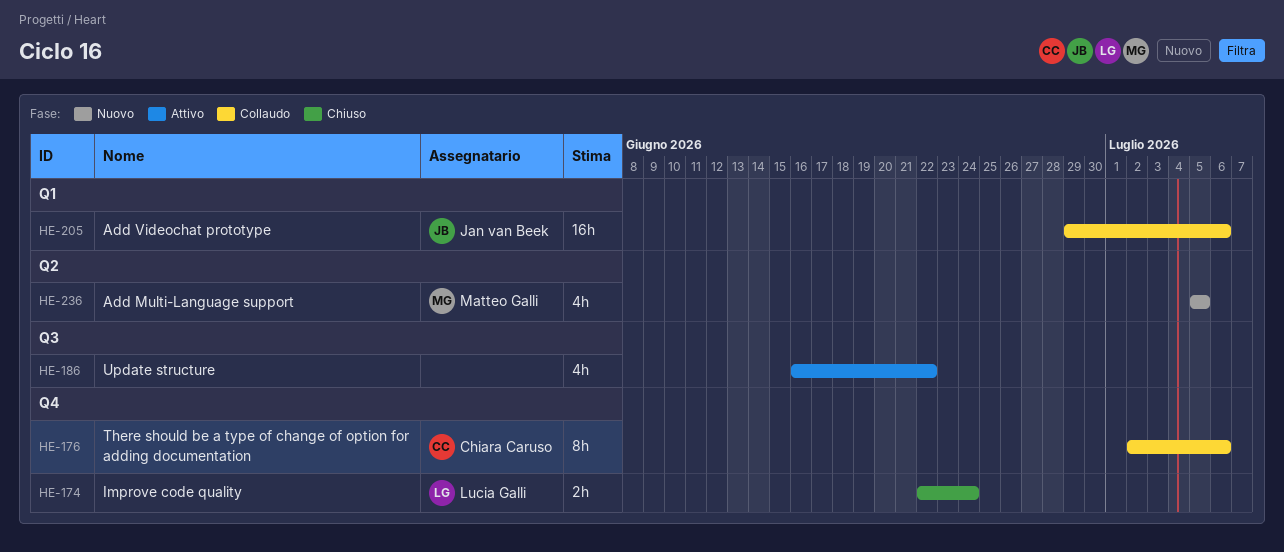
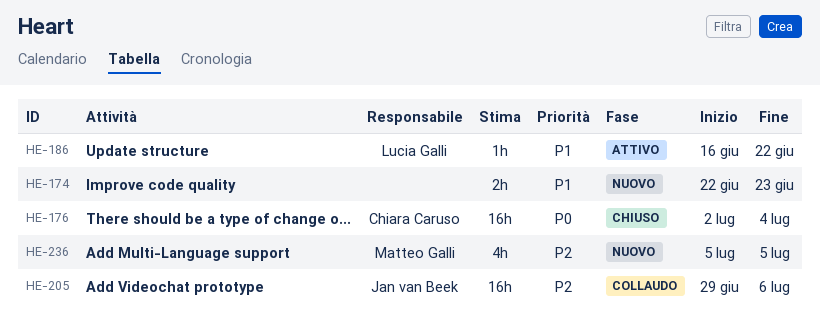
HE-174, status: Chiuso -> Nuovo
HE-174, owner: Lucia Galli -> none
HE-174, due: Jun 24 -> Jun 23
HE-176, status: Collaudo -> Chiuso
HE-176, estimate: 8h -> 16h
HE-176, due: Jul 6 -> Jul 4
HE-186, owner: none -> Lucia Galli
HE-186, estimate: 4h -> 1h

